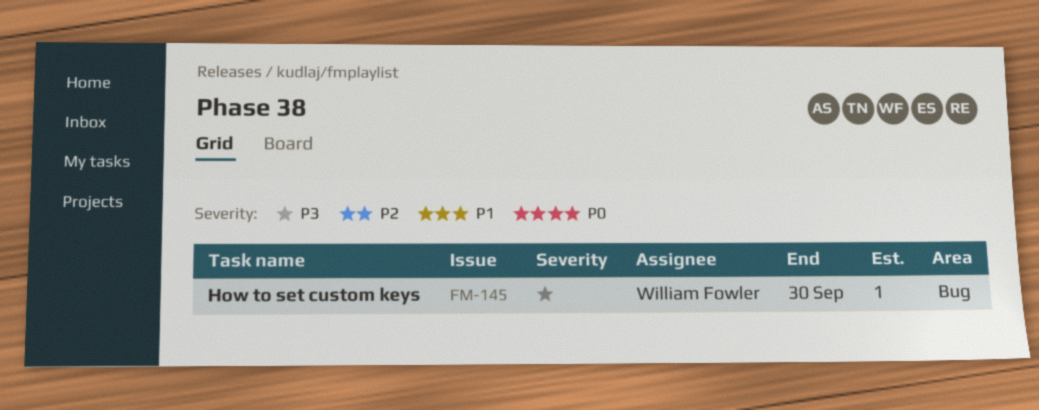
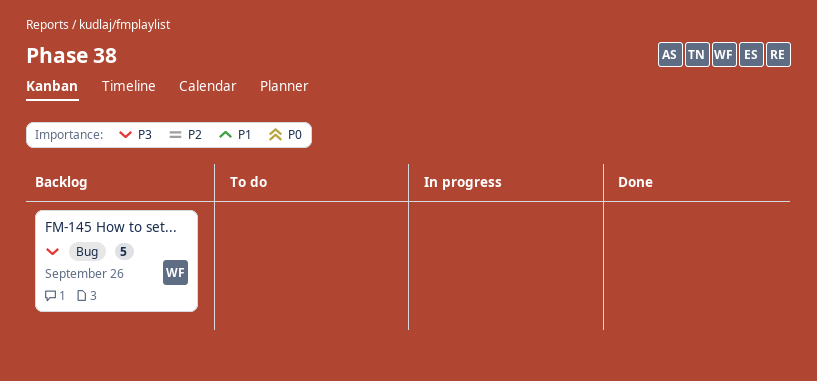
FM-145, estimate: 1 -> 5
FM-145, due: Sep 30 -> Sep 26

